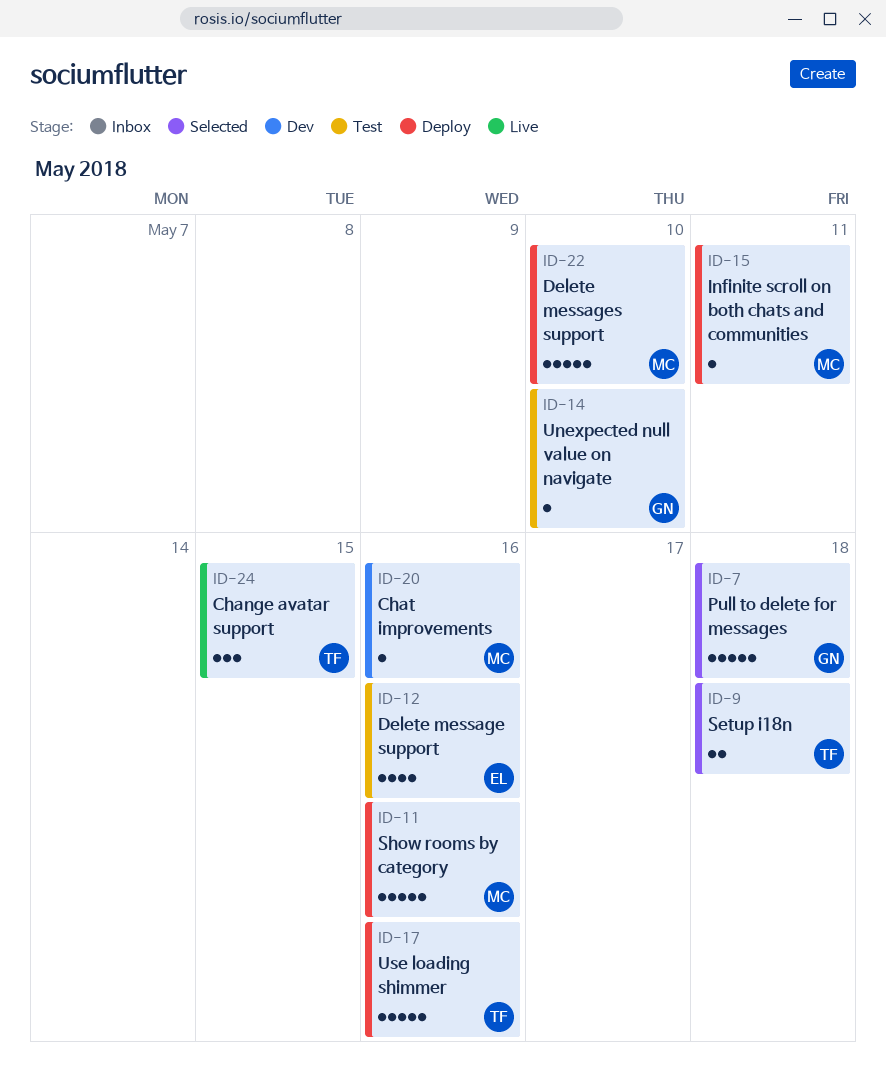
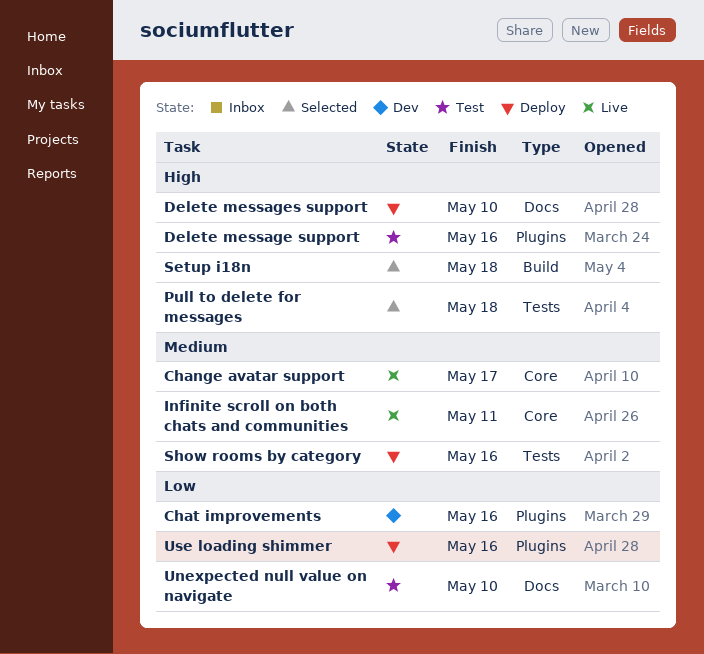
Change avatar support, due: May 15 -> May 17
Infinite scroll on both chats and communities, status: Deploy -> Live

